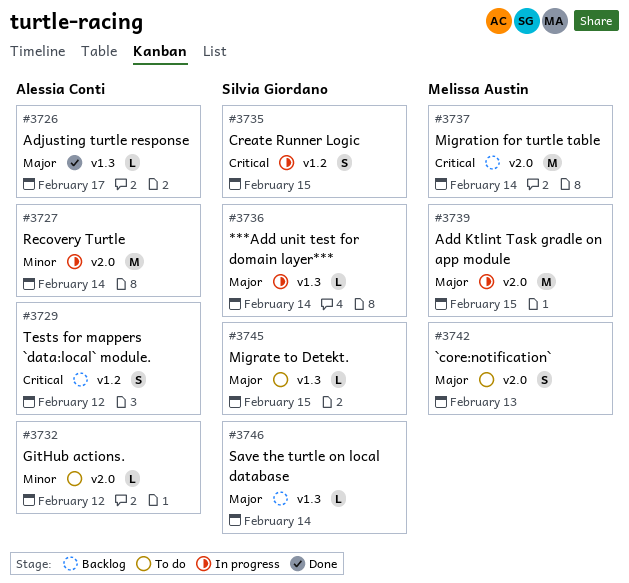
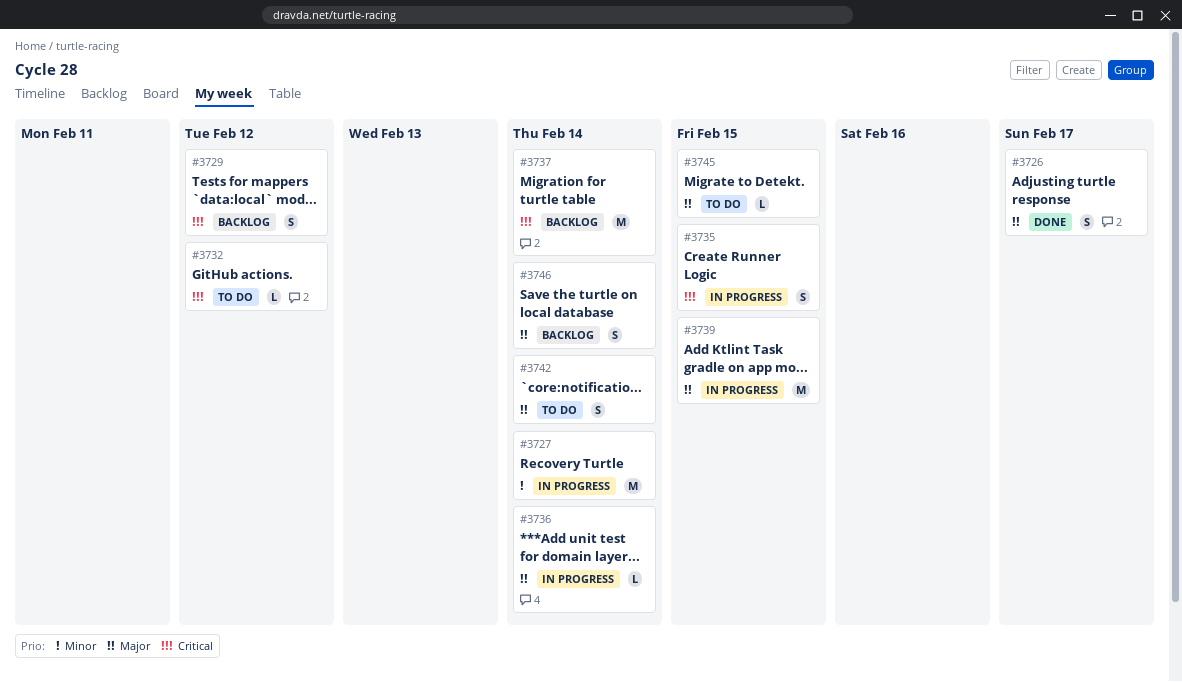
#3726, estimate: L -> S
#3732, priority: Minor -> Critical
#3742, due: Feb 13 -> Feb 14
#3746, estimate: L -> S

